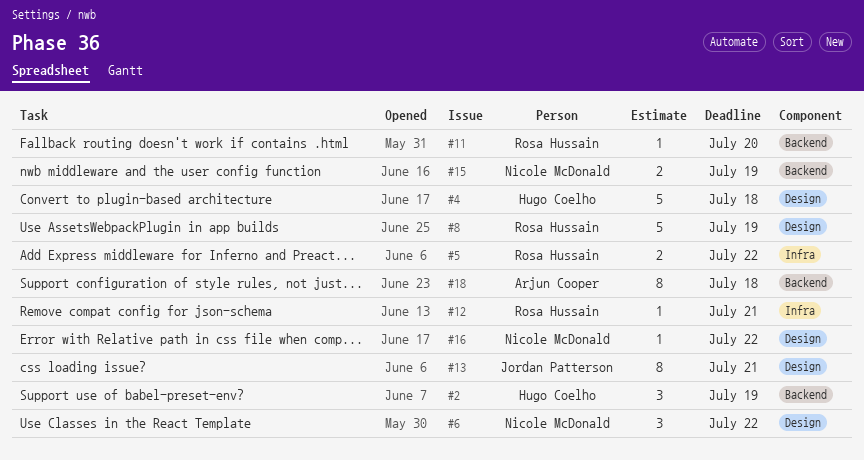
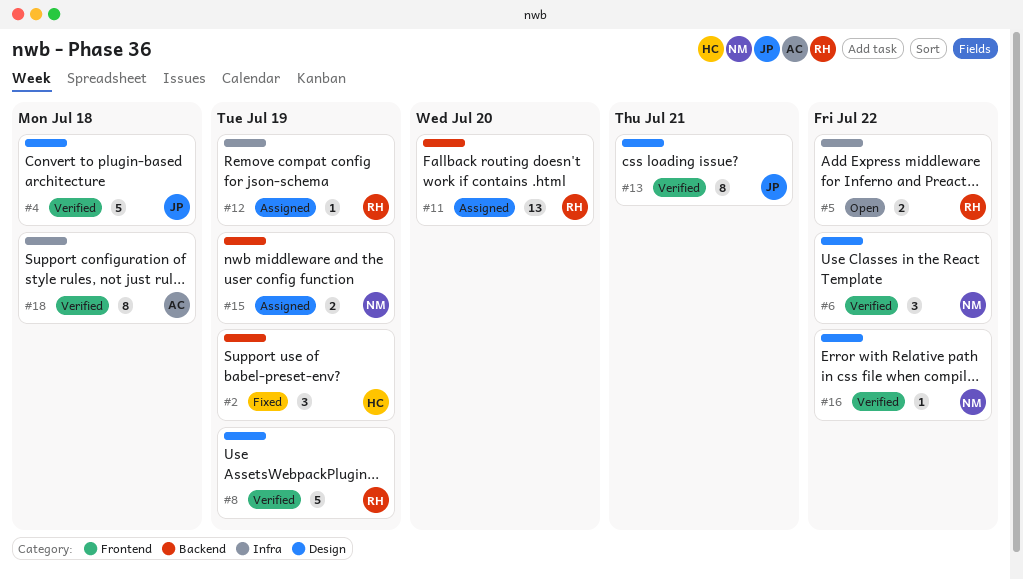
#4, owner: Hugo Coelho -> Jordan Patterson
#11, estimate: 1 -> 13
#12, due: Jul 21 -> Jul 19
#18, label: Backend -> Infra

